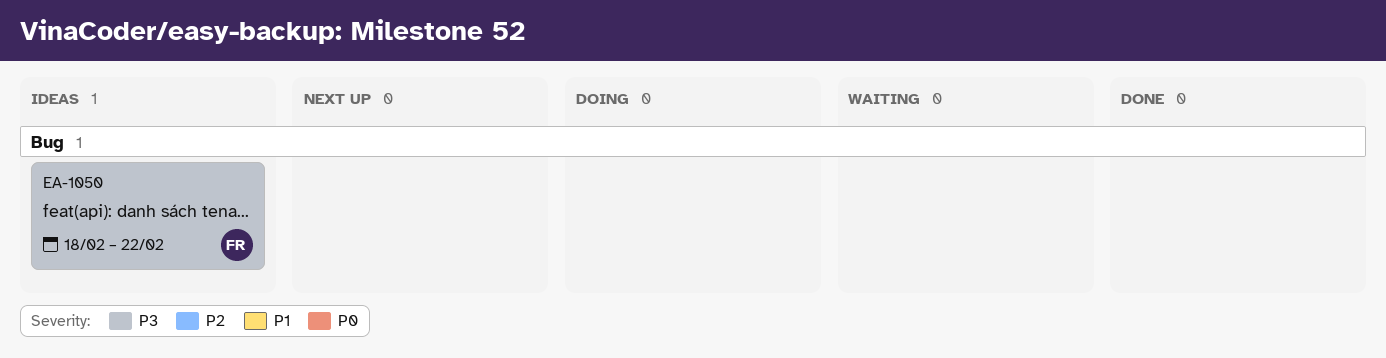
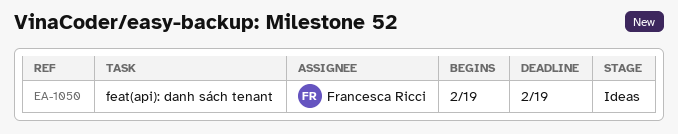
EA-1050, start: Feb 18 -> Feb 19
EA-1050, due: Feb 22 -> Feb 19

